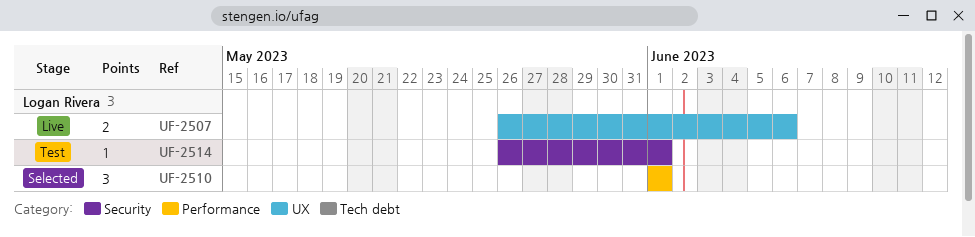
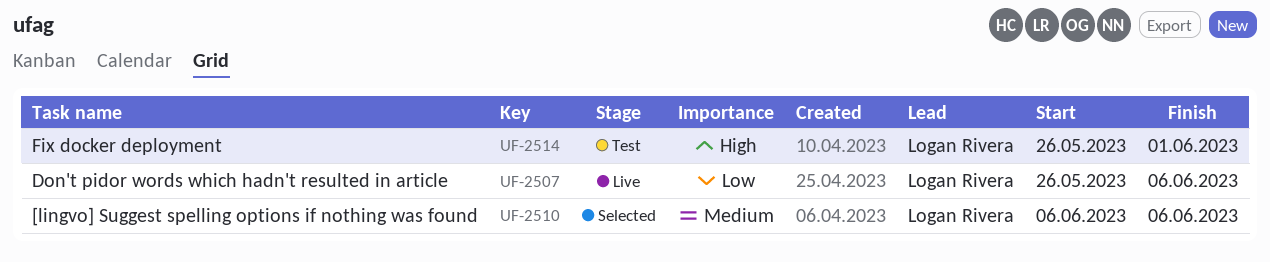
UF-2510, start: Jun 1 -> Jun 6
UF-2510, due: Jun 1 -> Jun 6

